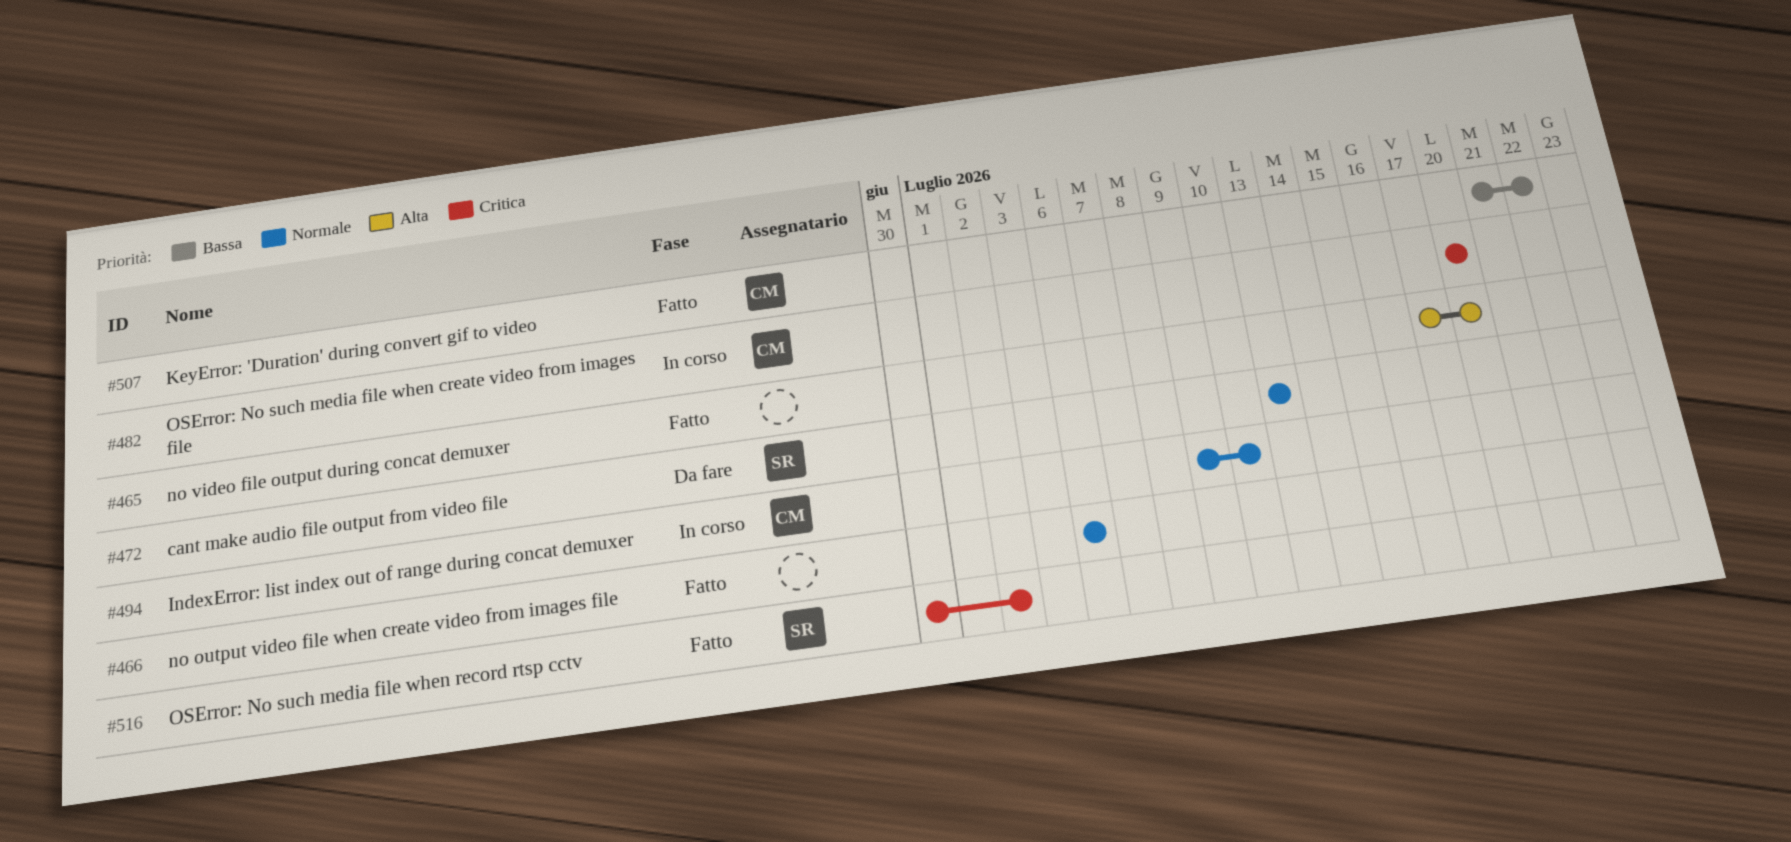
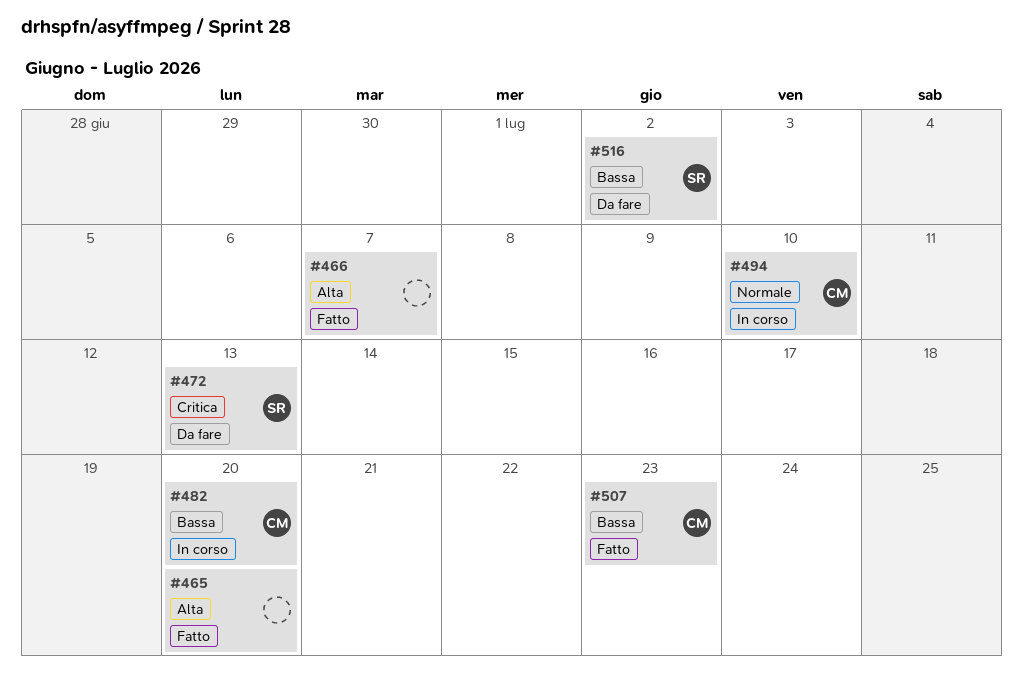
#466, priority: Normale -> Alta
#466, due: Jul 6 -> Jul 7
#472, priority: Normale -> Critica
#482, priority: Critica -> Bassa
#507, due: Jul 22 -> Jul 23
#516, status: Fatto -> Da fare
#516, priority: Critica -> Bassa

